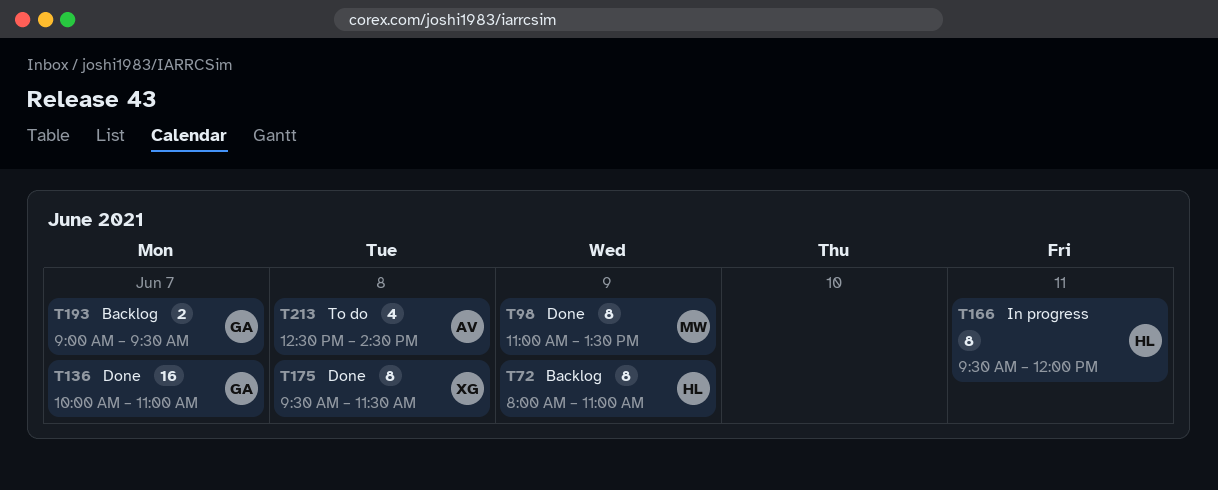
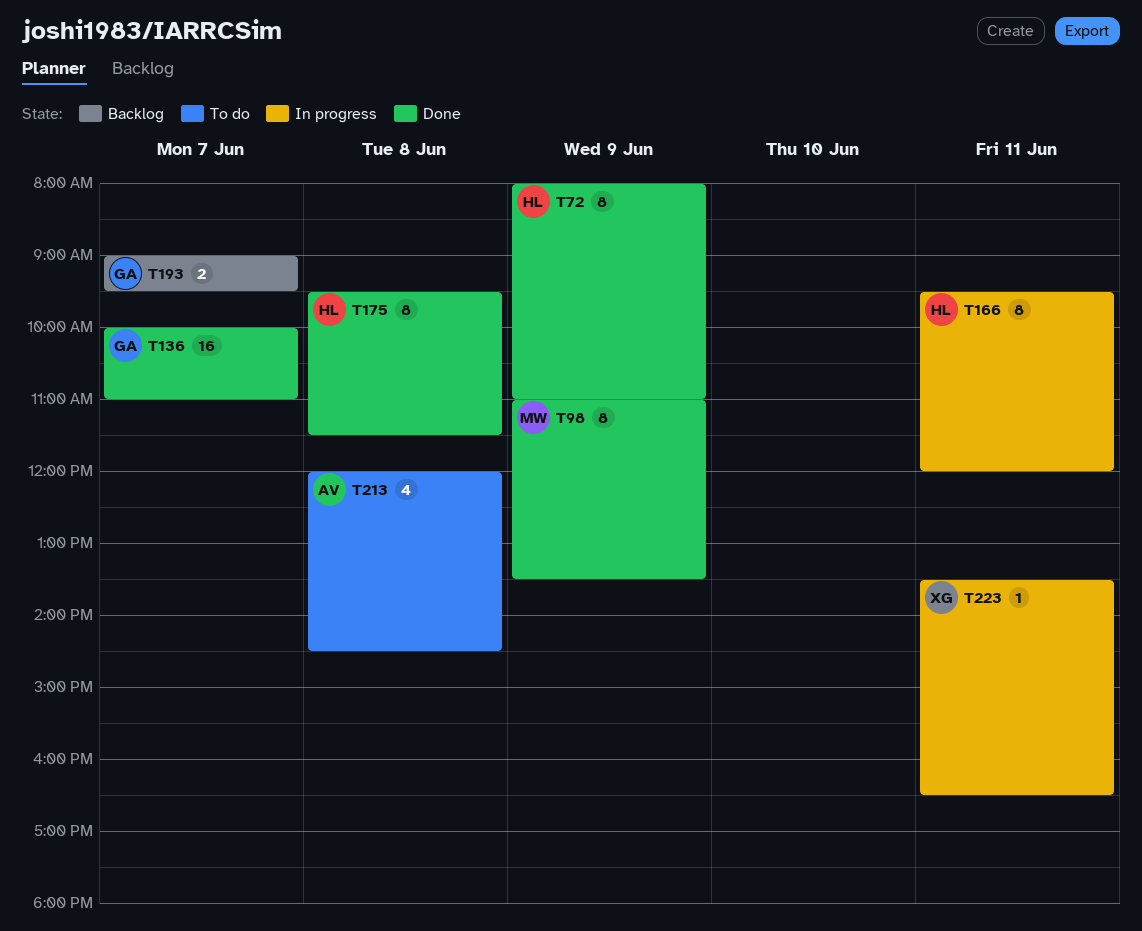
T72, status: Backlog -> Done
T175, owner: XG -> HL
T213, begins: 12:30 -> 12:00
T223: none -> present

